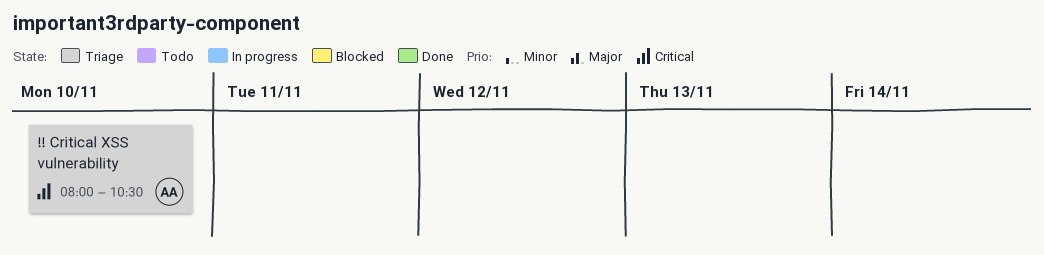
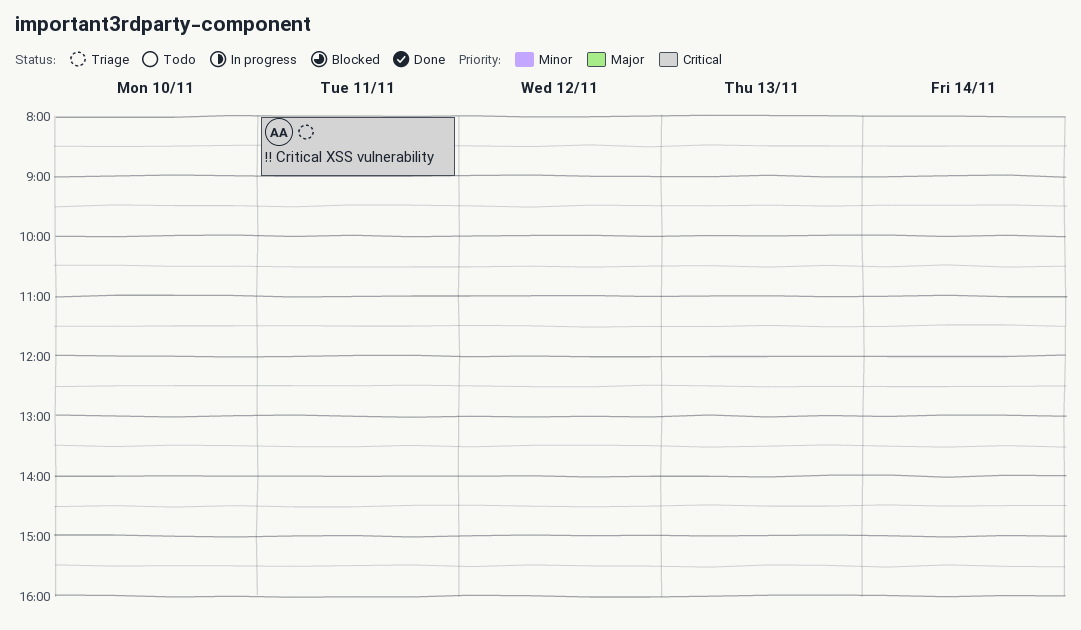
‼ Critical XSS vulnerability, day: Nov 10 -> Nov 11
‼ Critical XSS vulnerability, ends: 10:30 -> 09:00

